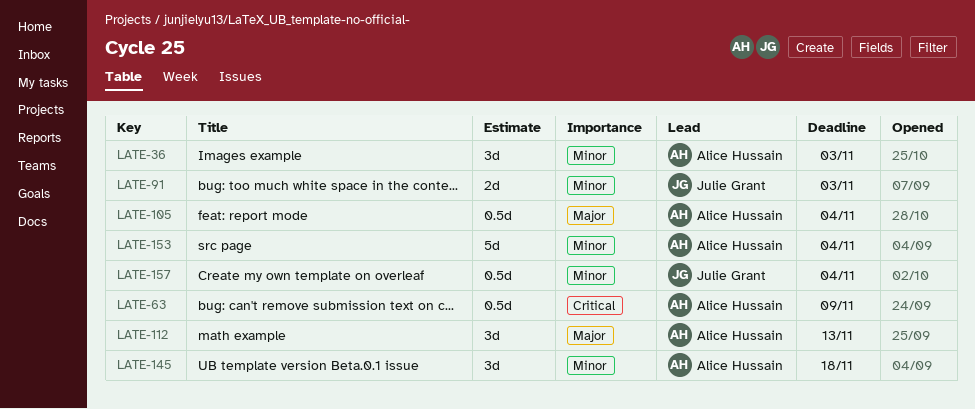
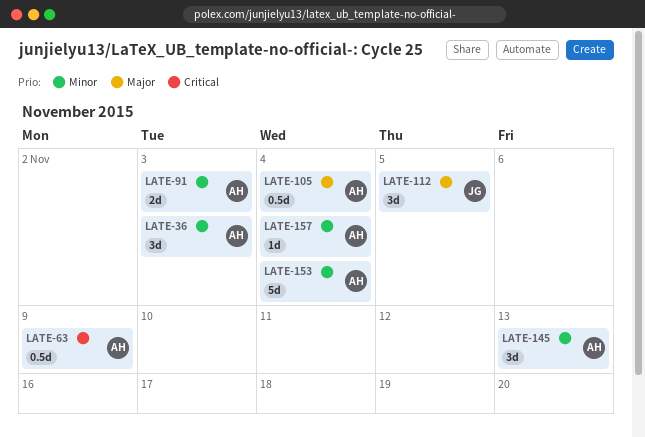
LATE-91, owner: Julie Grant -> Alice Hussain
LATE-112, owner: Alice Hussain -> Julie Grant
LATE-112, due: Nov 13 -> Nov 5
LATE-145, due: Nov 18 -> Nov 13
LATE-157, owner: Julie Grant -> Alice Hussain
LATE-157, estimate: 0.5d -> 1d

